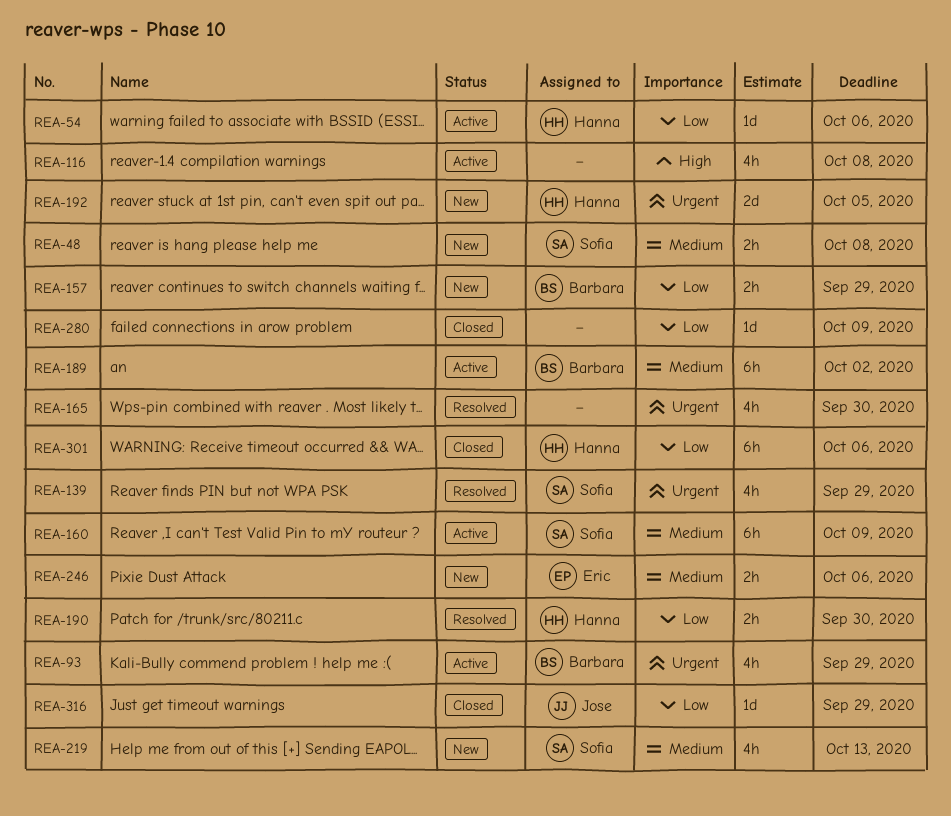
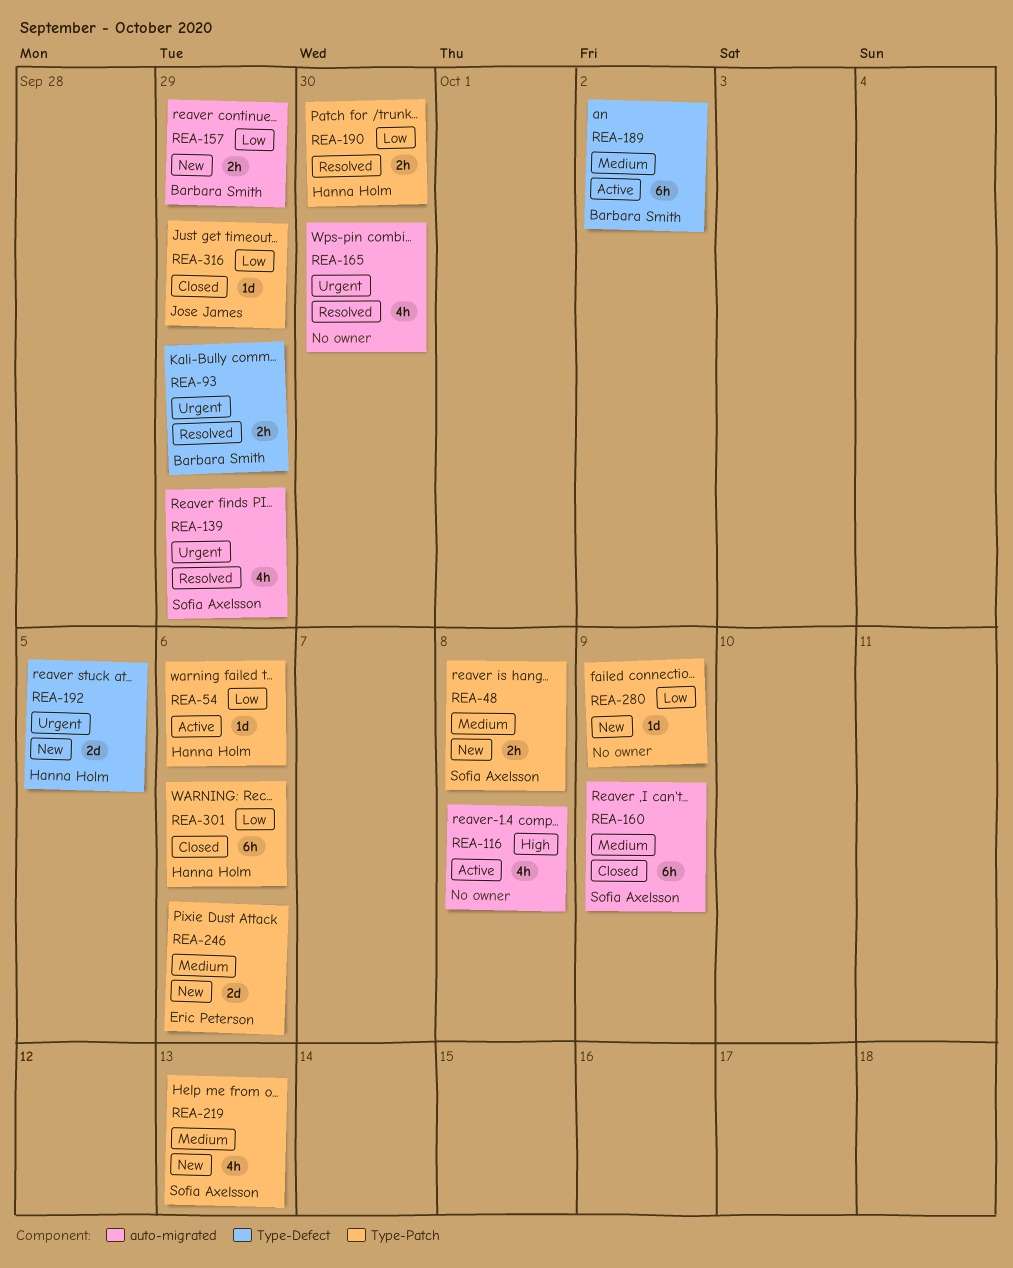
REA-93, status: Active -> Resolved
REA-93, estimate: 4h -> 2h
REA-160, status: Active -> Closed
REA-246, estimate: 2h -> 2d
REA-280, status: Closed -> New

